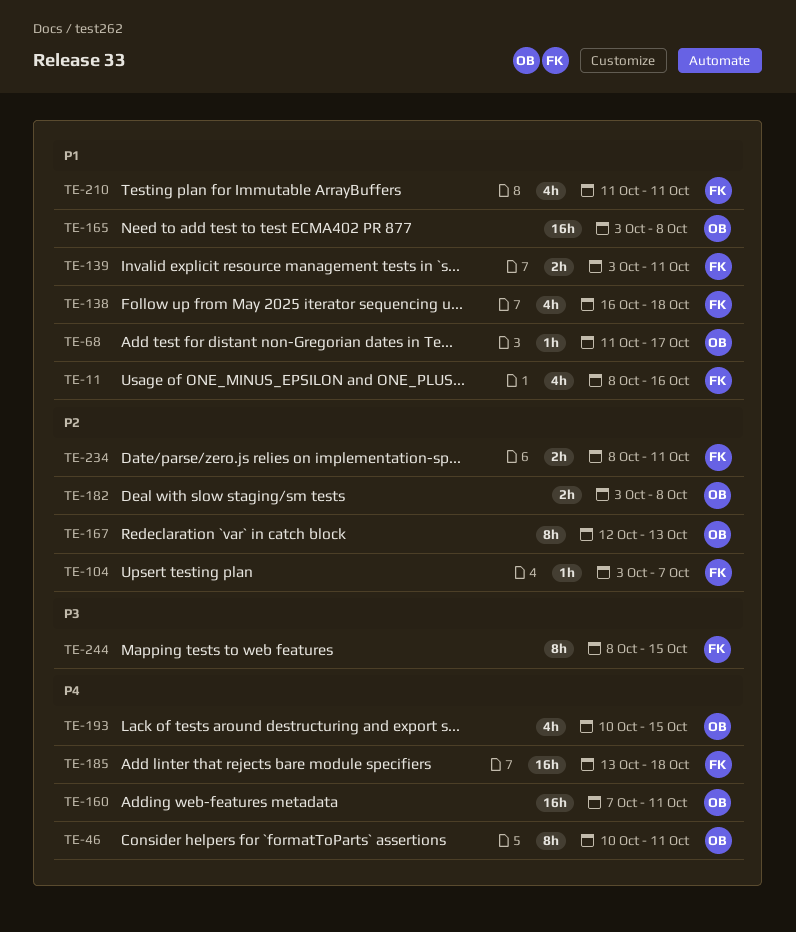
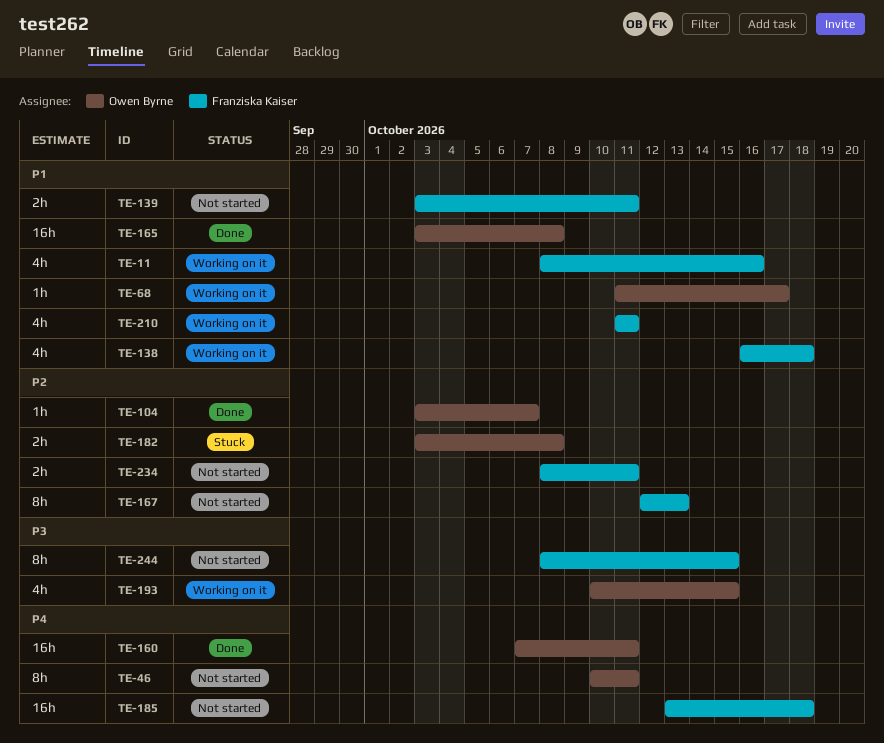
TE-104, owner: Franziska Kaiser -> Owen Byrne
TE-167, owner: Owen Byrne -> Franziska Kaiser
TE-193, priority: P4 -> P3

